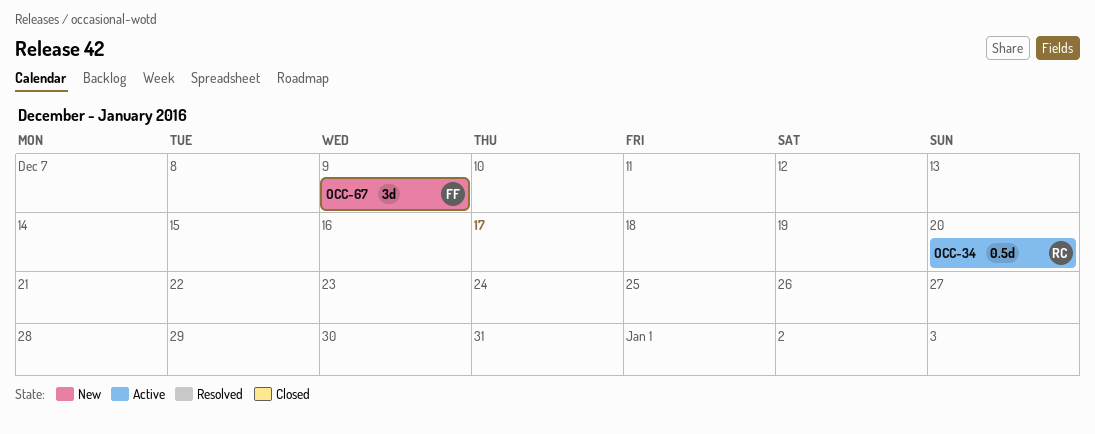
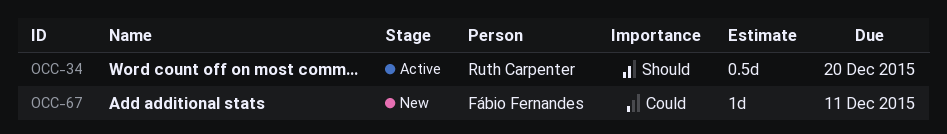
OCC-67, estimate: 3d -> 1d
OCC-67, due: Dec 9 -> Dec 11

